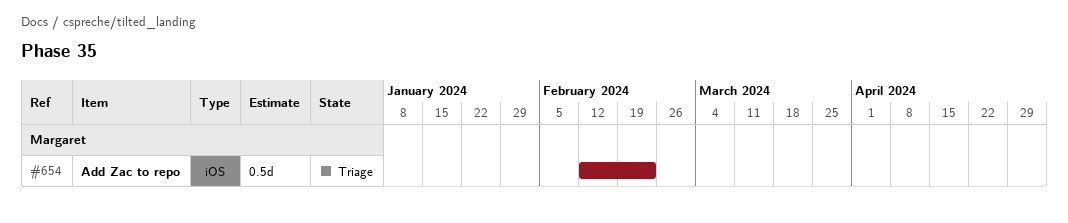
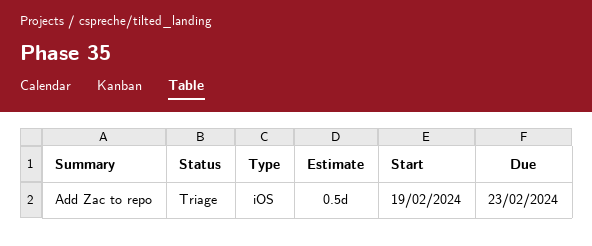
Add Zac to repo, start: Feb 12 -> Feb 19

